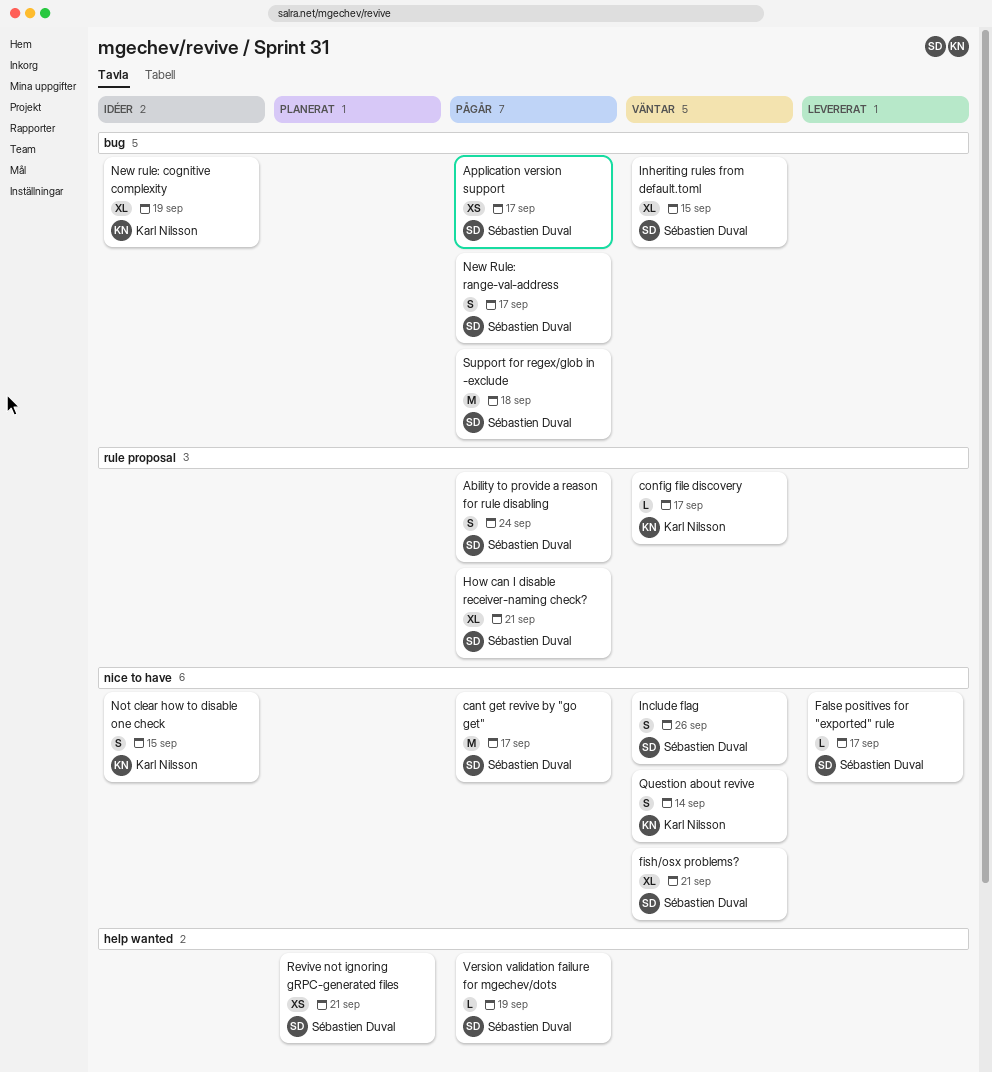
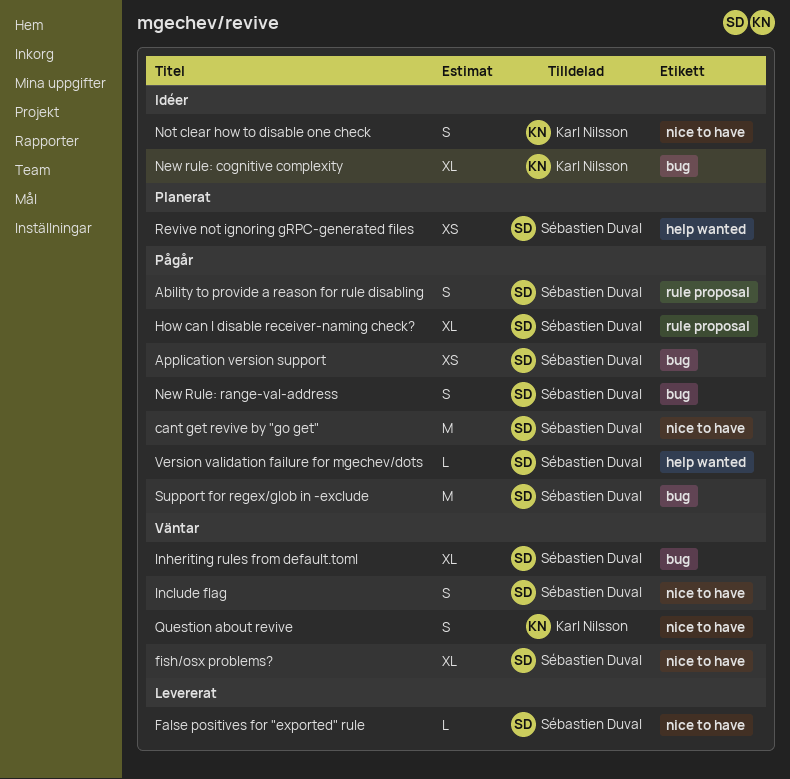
config file discovery: present -> none

